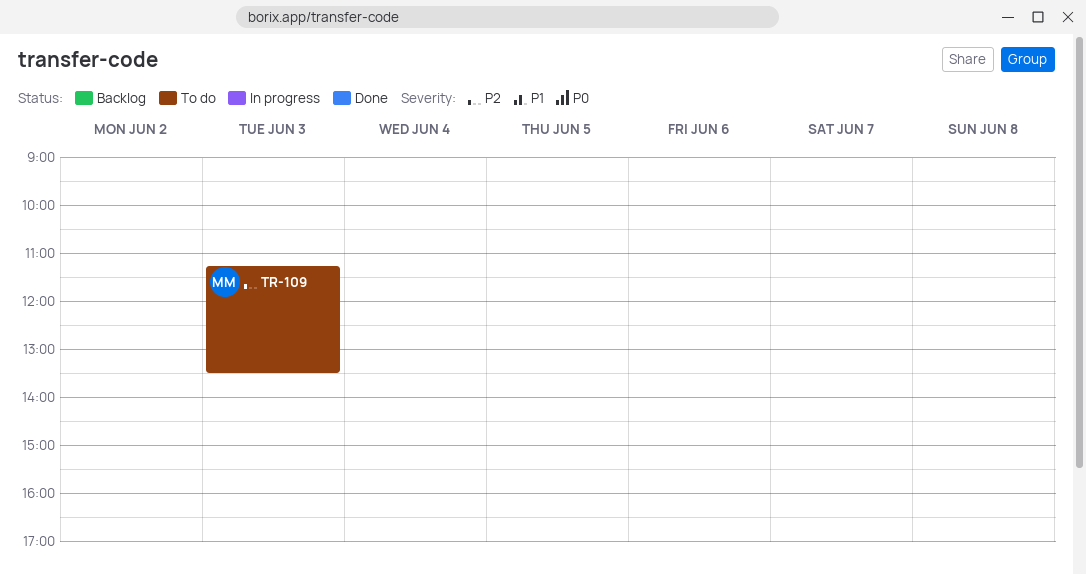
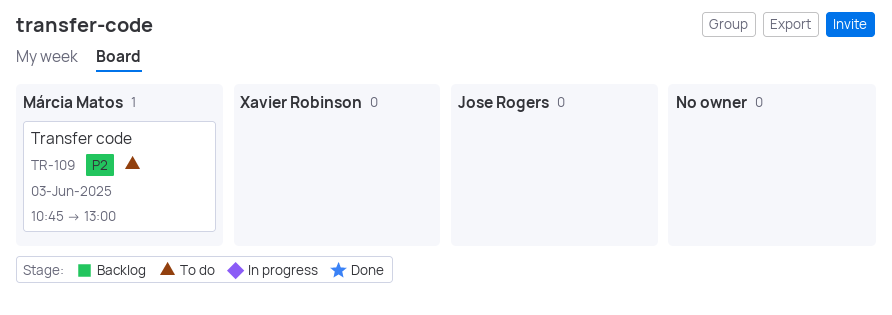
TR-109, begins: 11:15 -> 10:45
TR-109, ends: 13:30 -> 13:00

